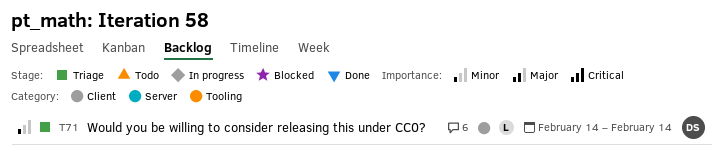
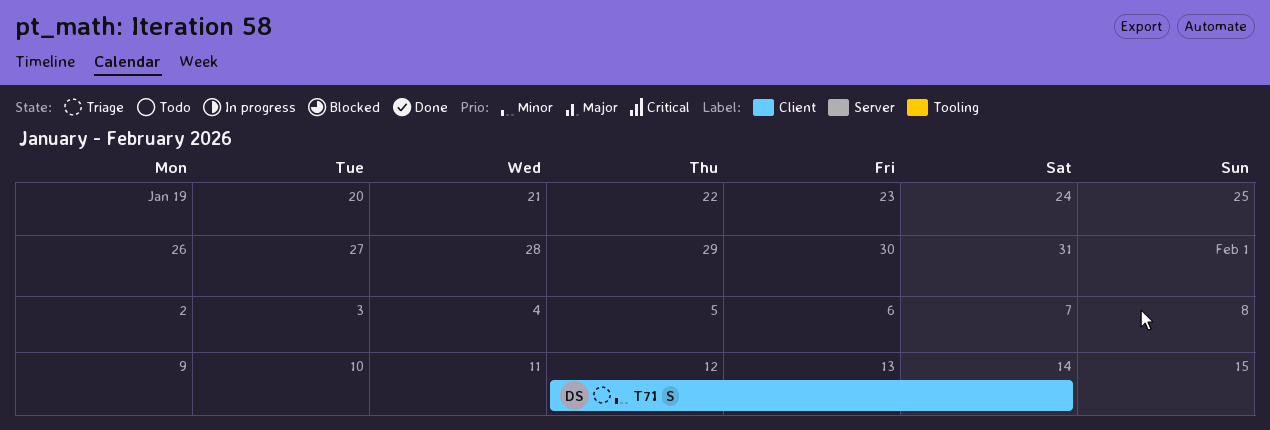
T71, estimate: L -> S
T71, start: Feb 14 -> Feb 12

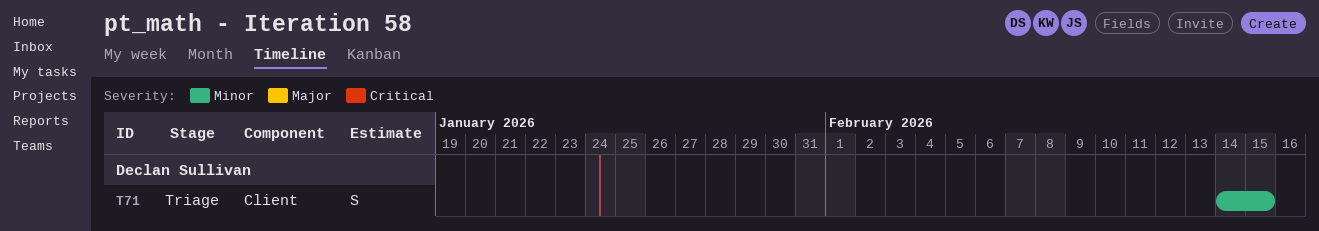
T71, start: Feb 12 -> Feb 14
T71, due: Feb 14 -> Feb 15

